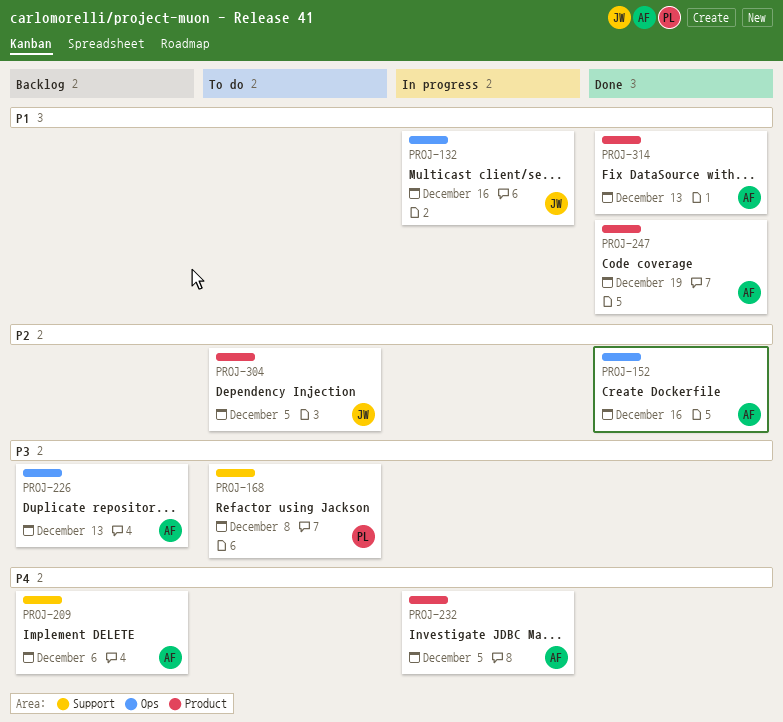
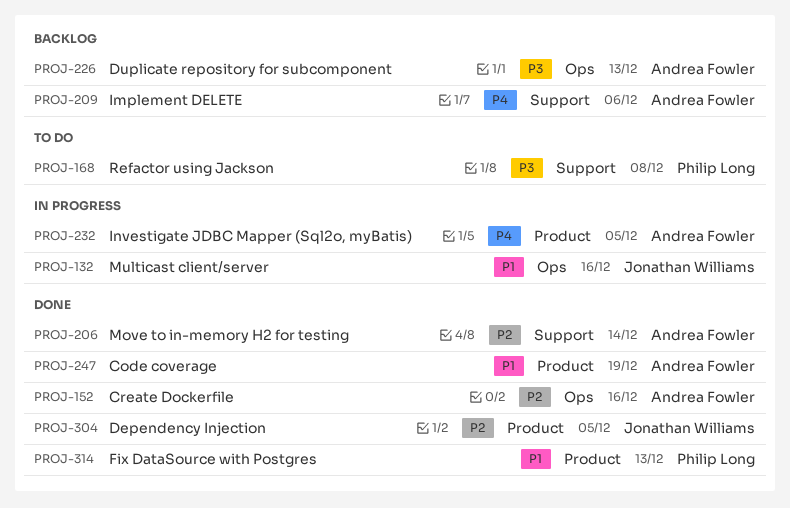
PROJ-206: none -> present
PROJ-304, status: To do -> Done
PROJ-314, owner: Andrea Fowler -> Philip Long

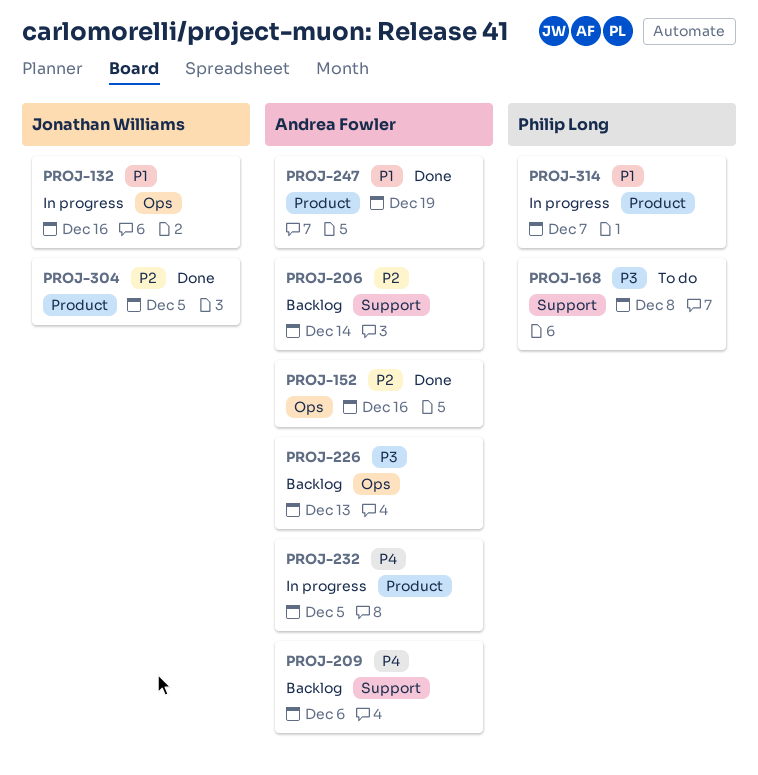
PROJ-206, status: Done -> Backlog
PROJ-314, status: Done -> In progress
PROJ-314, due: Dec 13 -> Dec 7

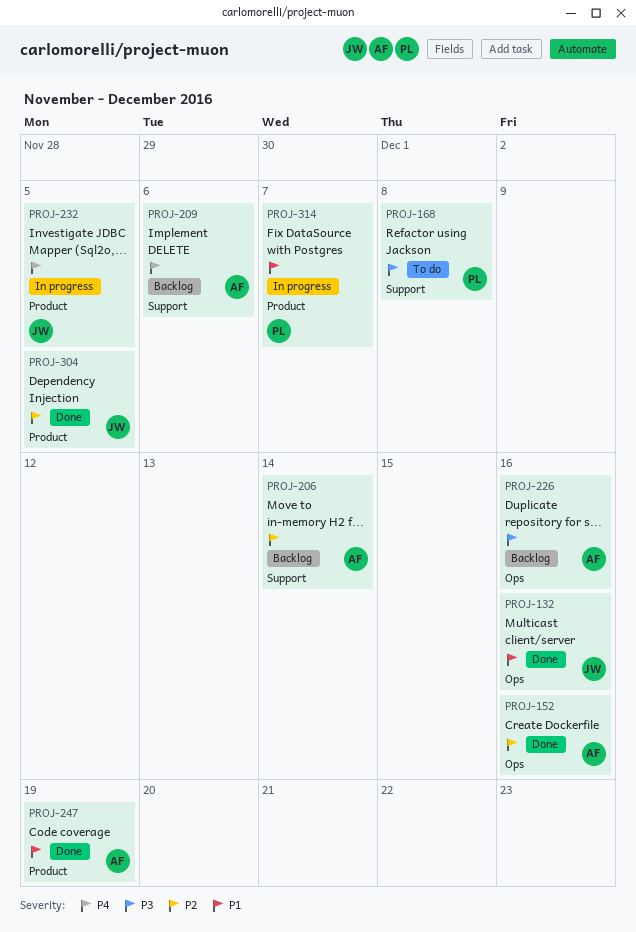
PROJ-132, status: In progress -> Done
PROJ-226, due: Dec 13 -> Dec 16
PROJ-232, owner: Andrea Fowler -> Jonathan Williams

